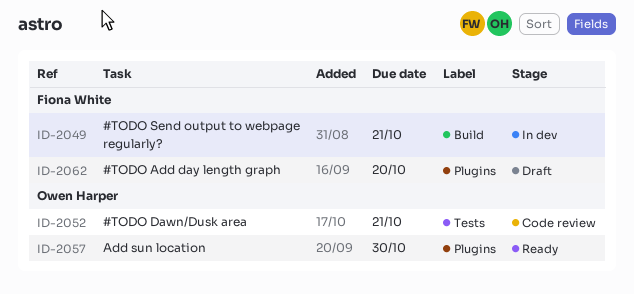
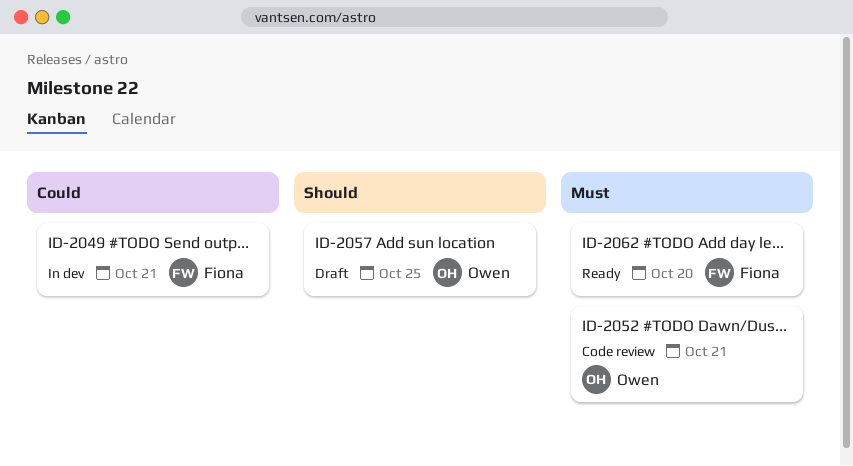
ID-2057, status: Ready -> Draft
ID-2057, due: Oct 30 -> Oct 25
ID-2062, status: Draft -> Ready

